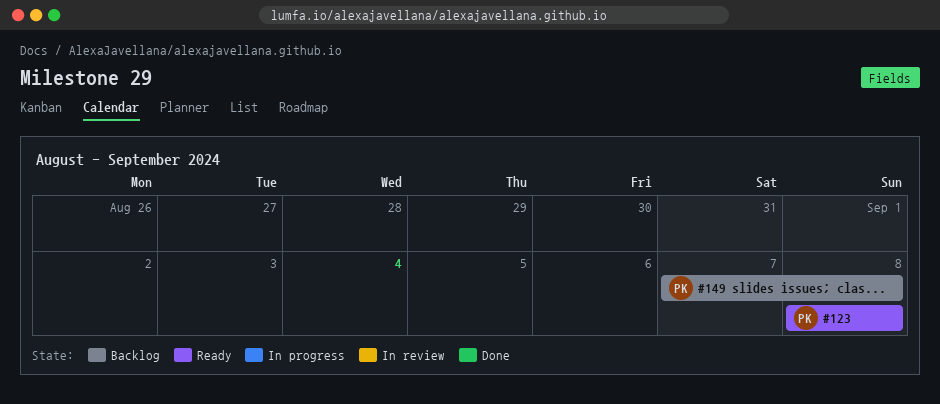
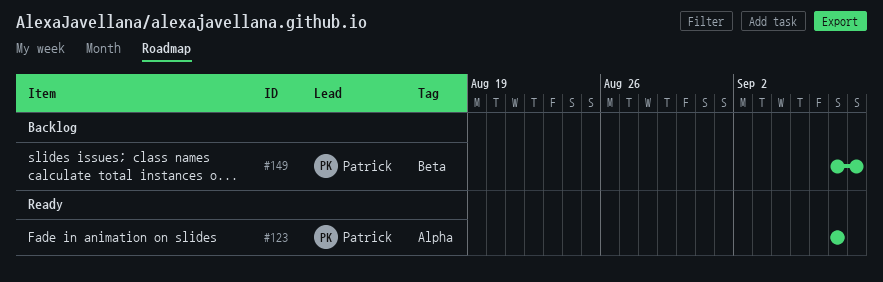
#123, start: Sep 8 -> Sep 7
#123, due: Sep 8 -> Sep 7

